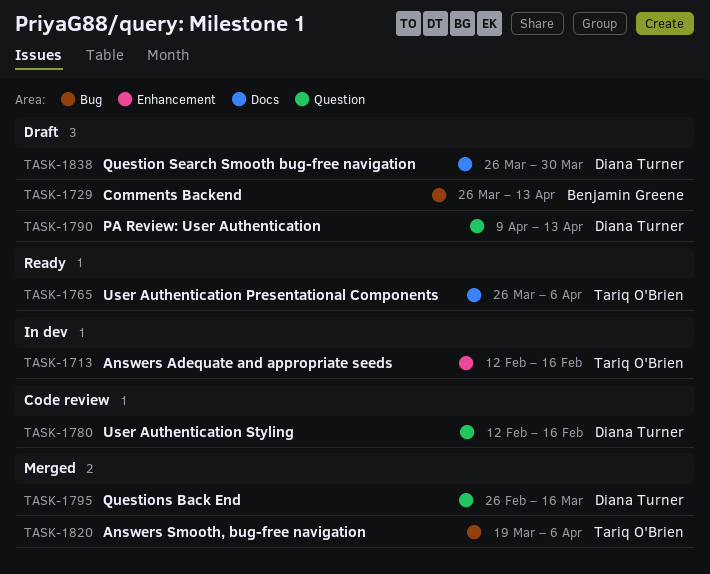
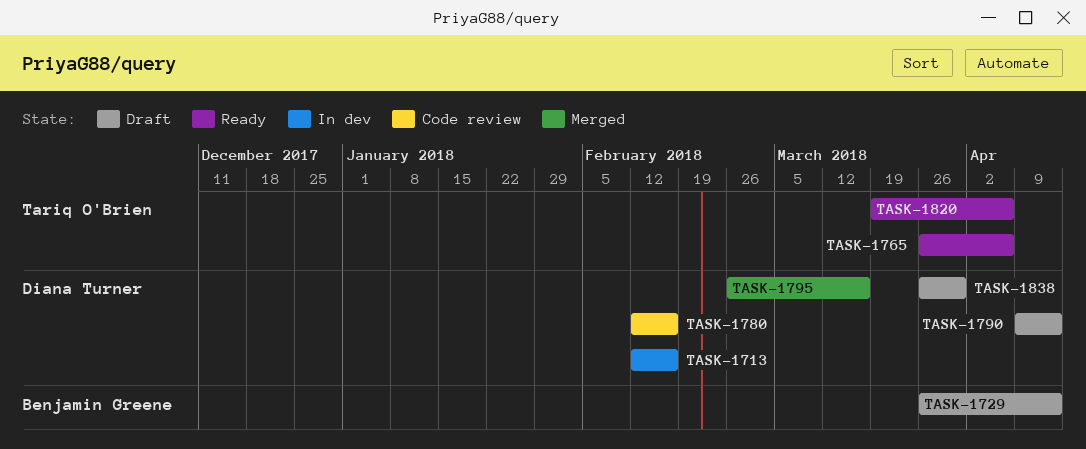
TASK-1713, owner: Tariq O'Brien -> Diana Turner
TASK-1820, status: Merged -> Ready

